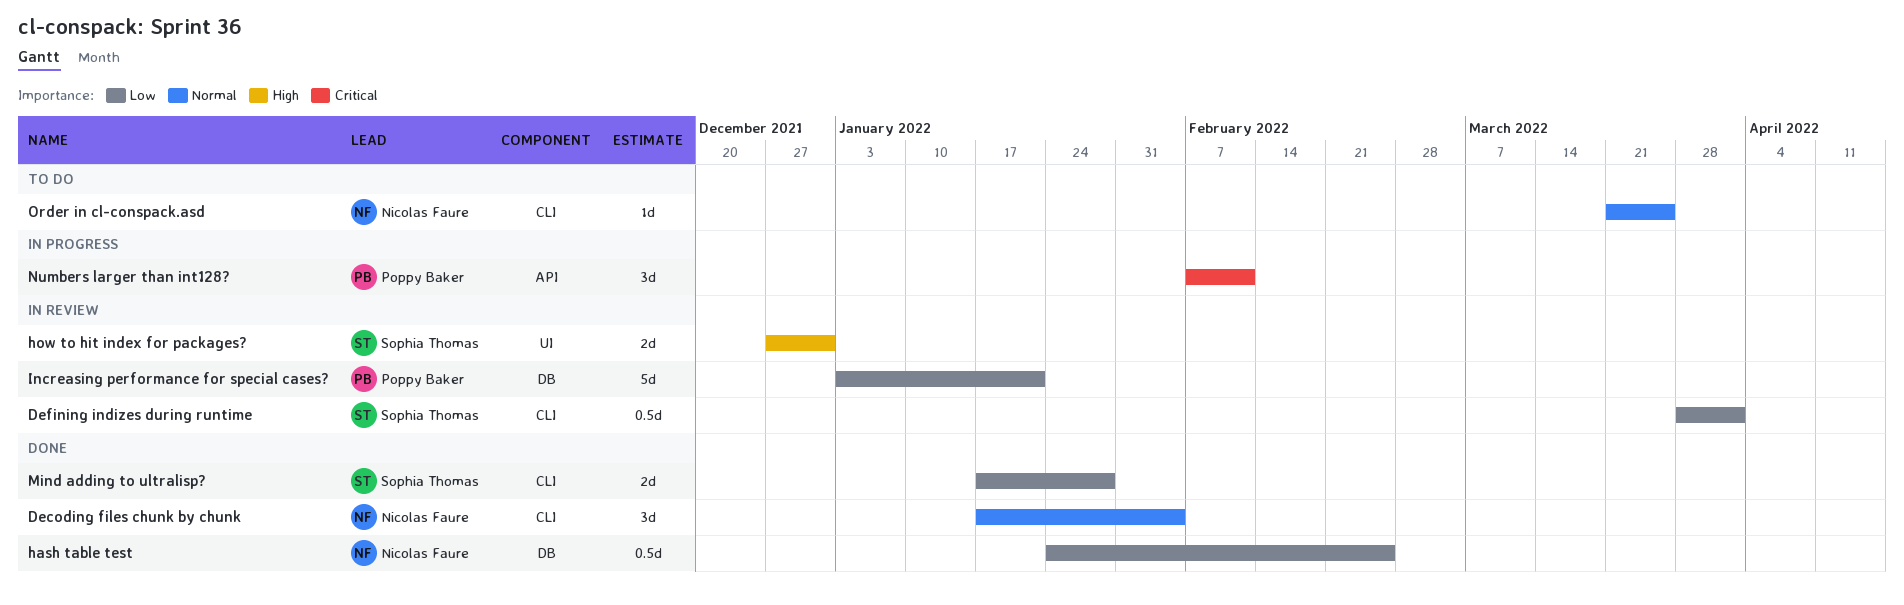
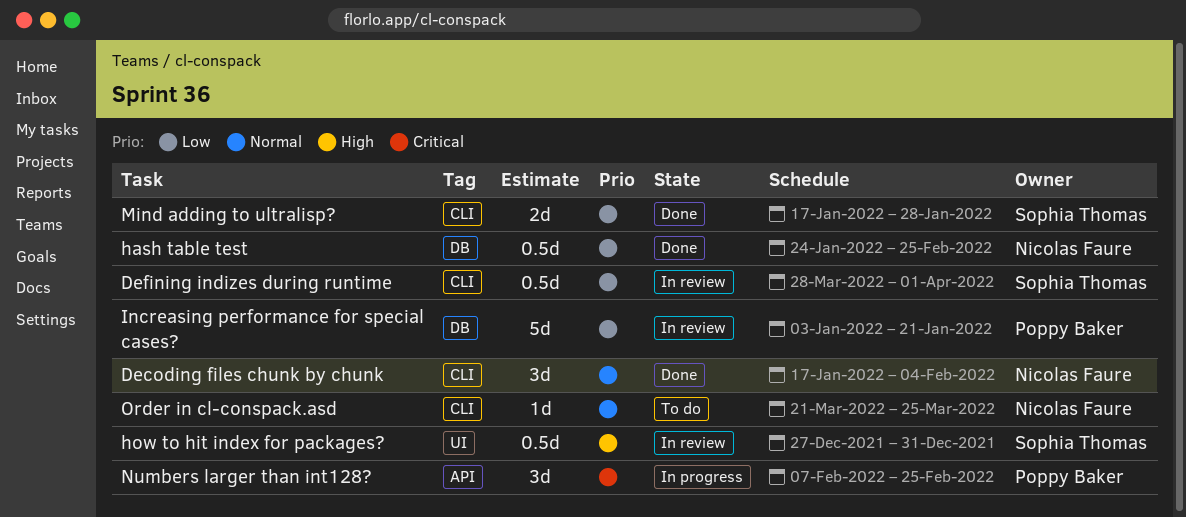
how to hit index for packages?, estimate: 2d -> 0.5d
Numbers larger than int128?, due: Feb 11 -> Feb 25

